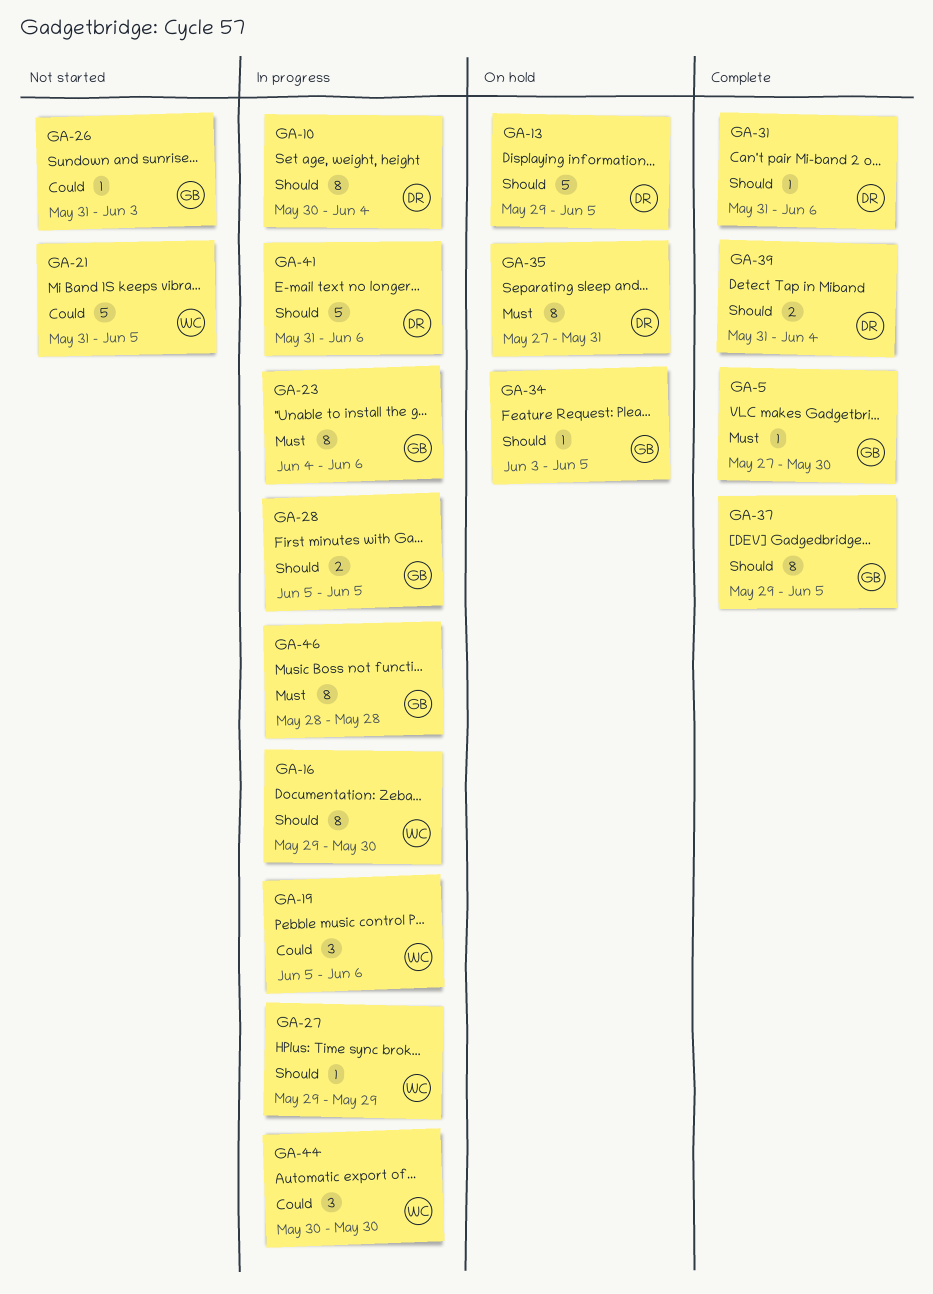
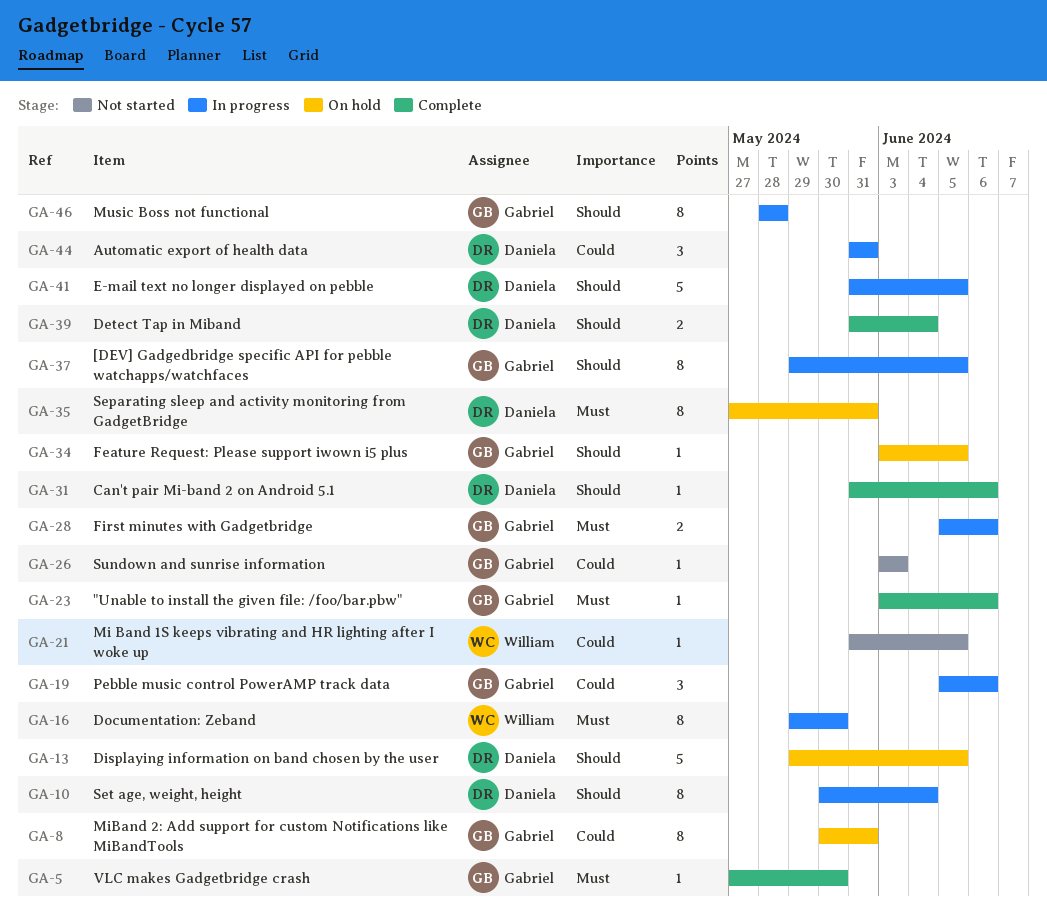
GA-8: none -> present
GA-16, priority: Should -> Must
GA-19, owner: William -> Gabriel
GA-21, estimate: 5 -> 1
GA-23, status: In progress -> Complete
GA-23, estimate: 8 -> 1
GA-23, start: Jun 4 -> Jun 3
GA-26, start: May 31 -> Jun 3
GA-27: present -> none
GA-28, priority: Should -> Must
GA-28, due: Jun 5 -> Jun 6
GA-37, status: Complete -> In progress
GA-41, due: Jun 6 -> Jun 5
GA-44, owner: William -> Daniela
GA-44, start: May 30 -> May 31
GA-44, due: May 30 -> May 31
GA-46, priority: Must -> Should

